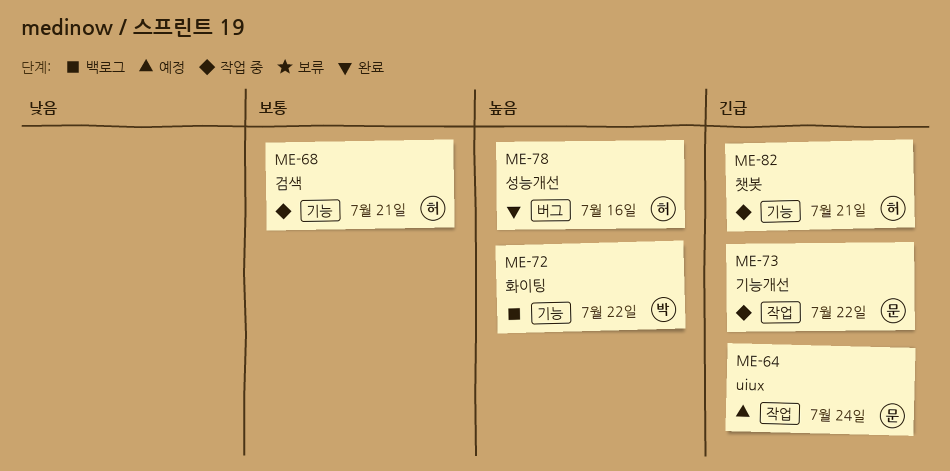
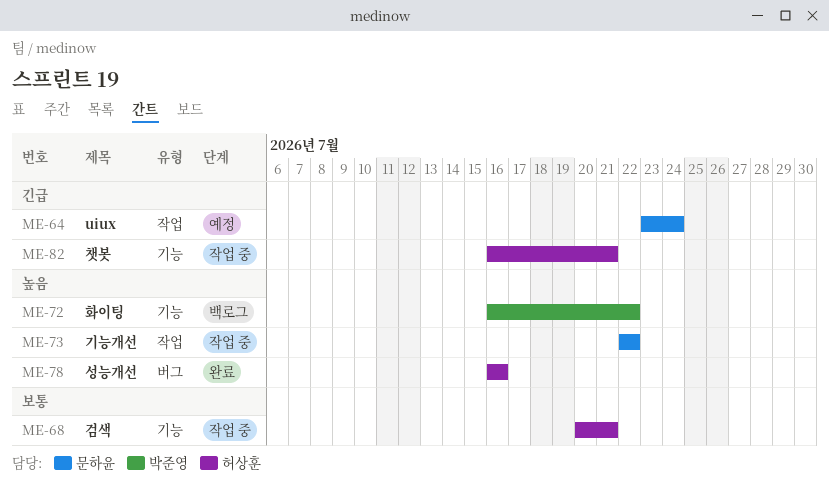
ME-73, priority: 긴급 -> 높음

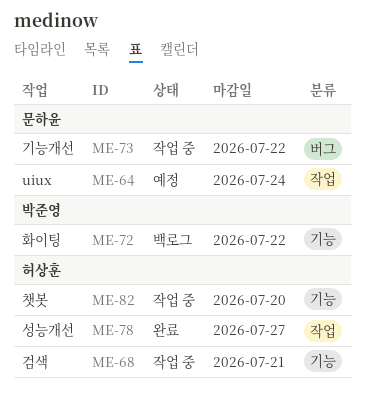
ME-73, label: 작업 -> 버그
ME-78, label: 버그 -> 작업
ME-78, due: Jul 16 -> Jul 27
ME-82, due: Jul 21 -> Jul 20

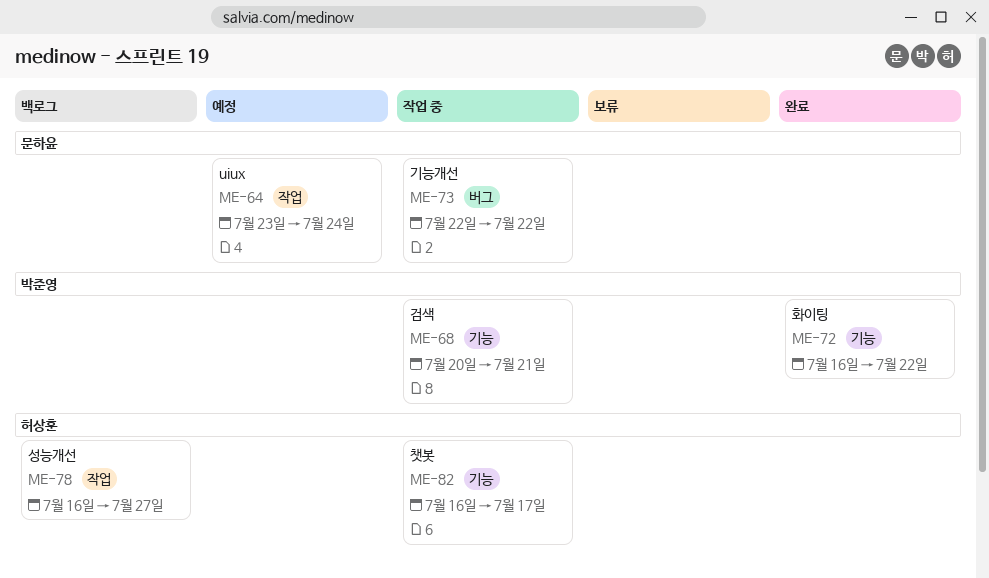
ME-68, owner: 허상훈 -> 박준영
ME-72, status: 백로그 -> 완료
ME-78, status: 완료 -> 백로그
ME-82, due: Jul 20 -> Jul 17

